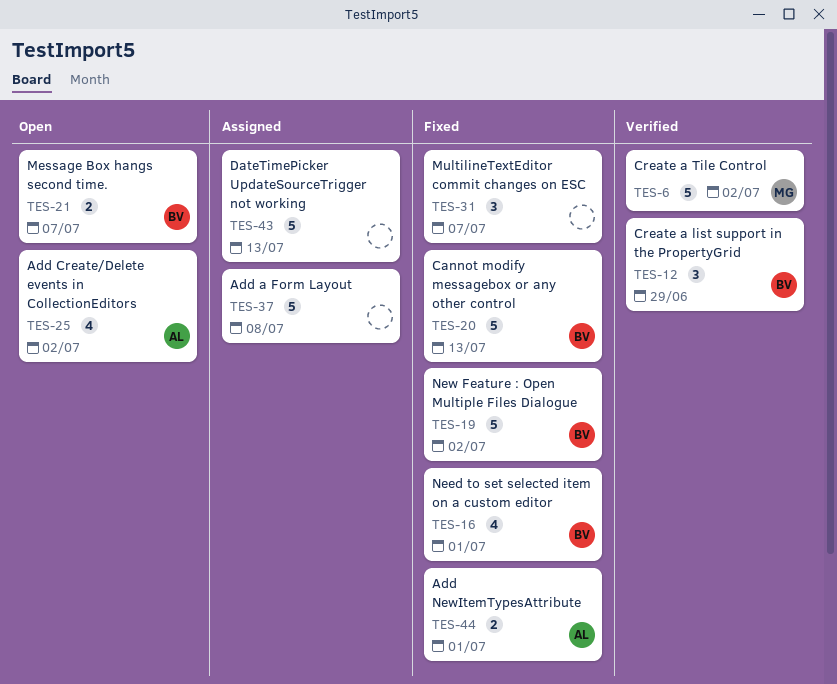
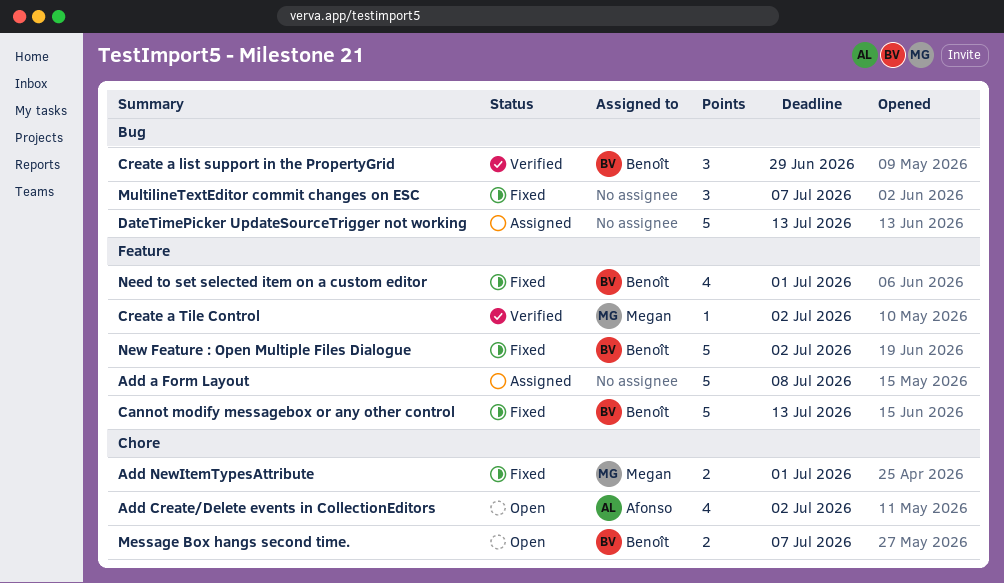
Add NewItemTypesAttribute, owner: Afonso -> Megan
Create a Tile Control, estimate: 5 -> 1

